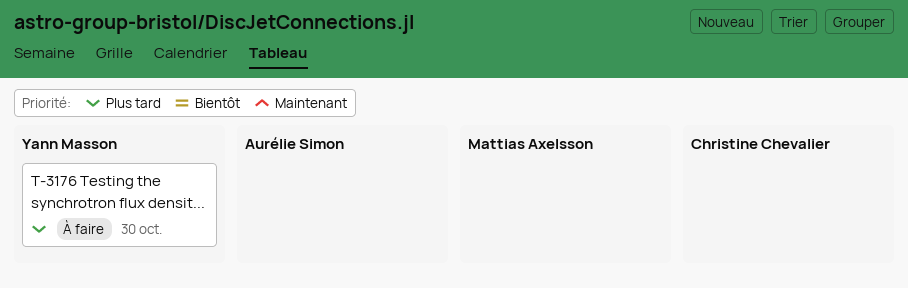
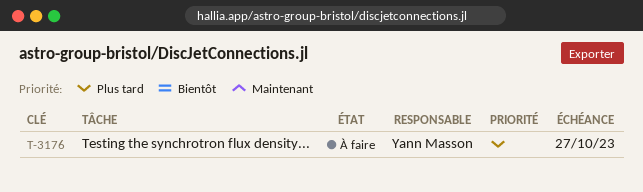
T-3176, due: Oct 30 -> Oct 27

